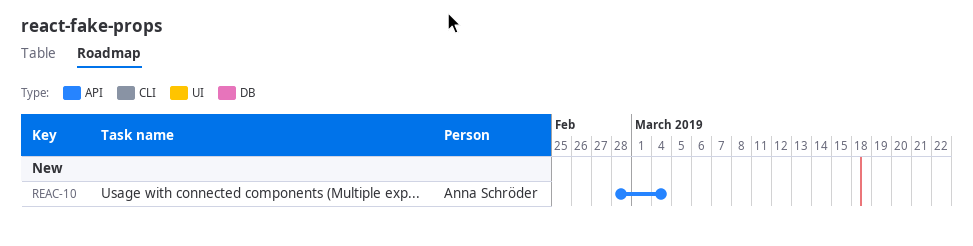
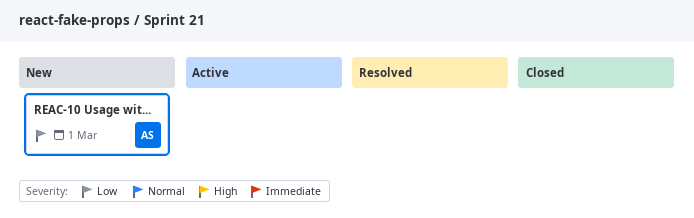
REAC-10, due: Mar 4 -> Mar 1

